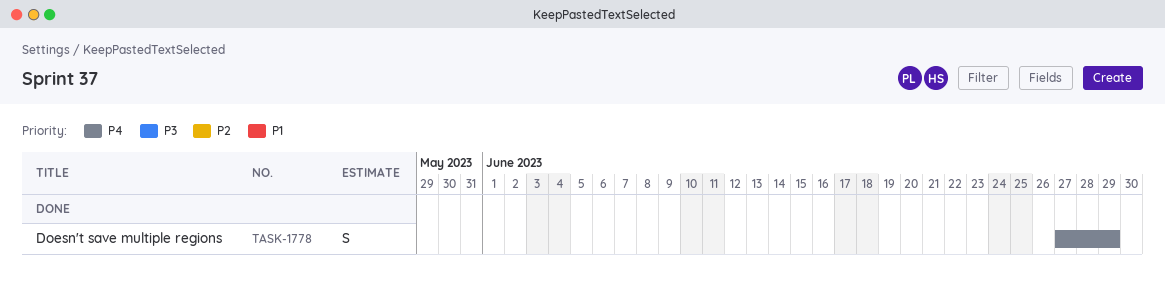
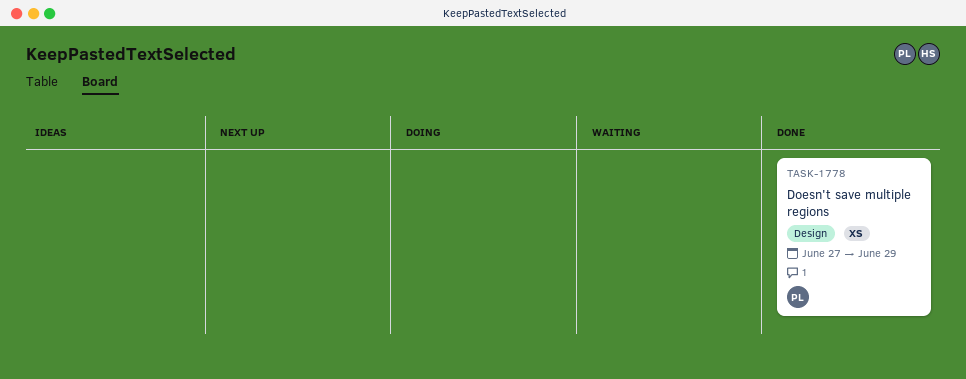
TASK-1778, estimate: S -> XS

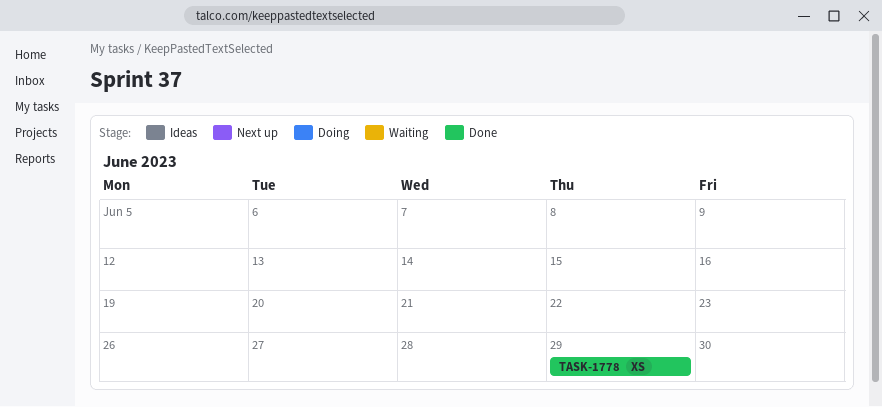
TASK-1778, start: Jun 27 -> Jun 29

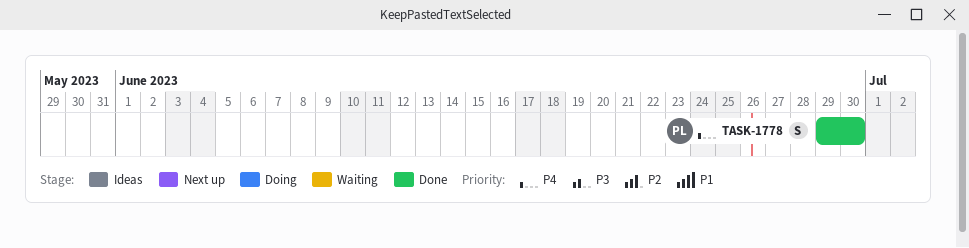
TASK-1778, estimate: XS -> S
TASK-1778, due: Jun 29 -> Jun 30

